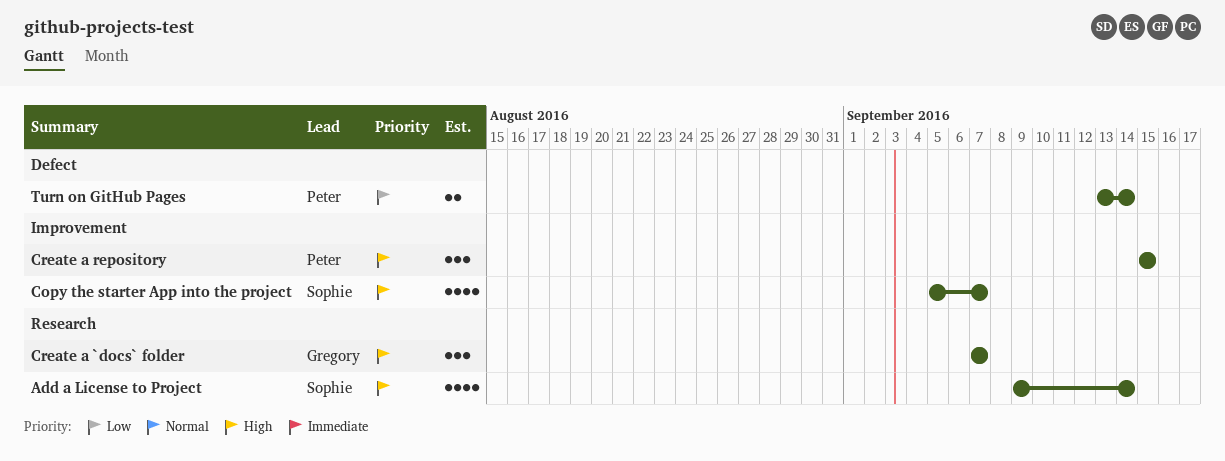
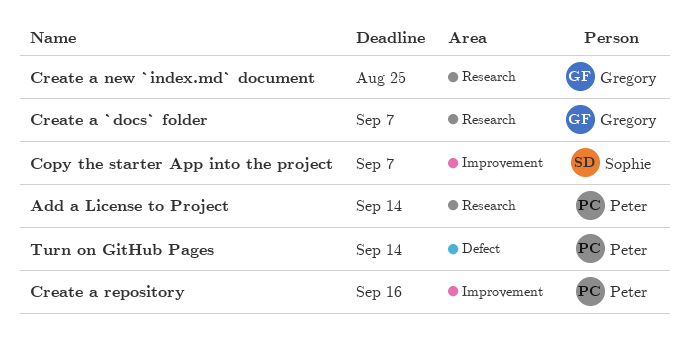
Add a License to Project, owner: Sophie -> Peter
Create a new `index.md` document: none -> present
Create a repository, due: Sep 15 -> Sep 16

